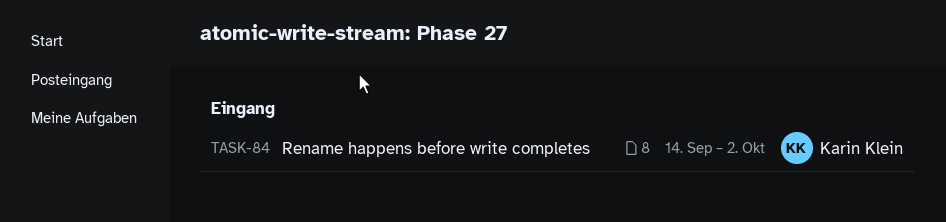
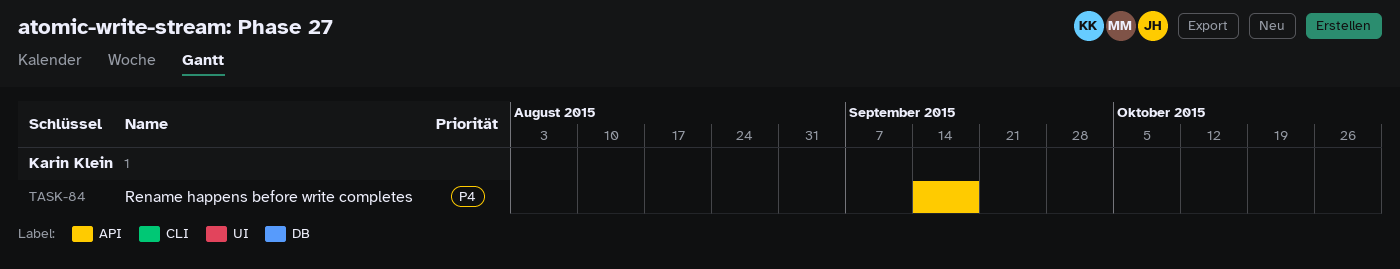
TASK-84, due: Oct 2 -> Sep 18

